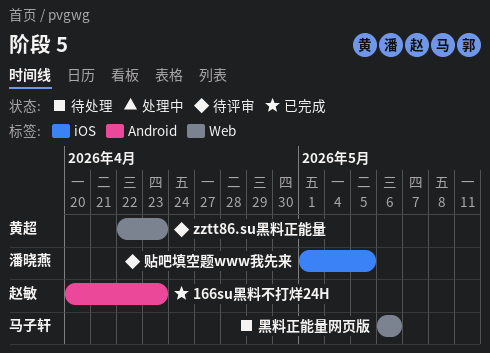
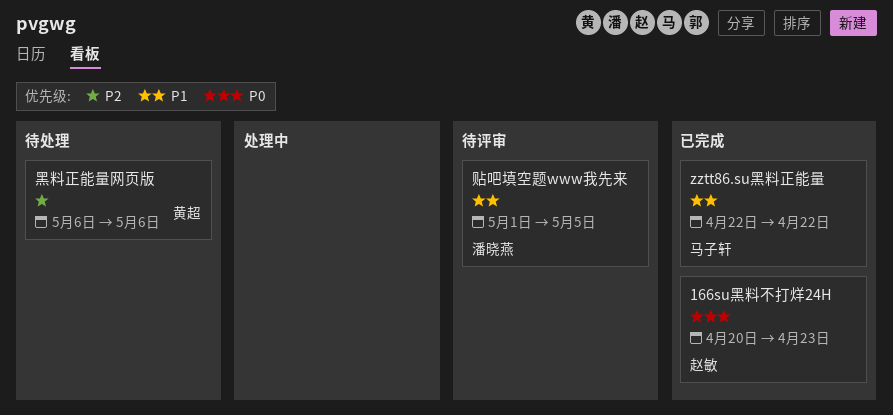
zztt86.su黑料正能量, status: 待评审 -> 已完成
zztt86.su黑料正能量, owner: 黄超 -> 马子轩
zztt86.su黑料正能量, due: Apr 23 -> Apr 22
黑料正能量网页版, owner: 马子轩 -> 黄超

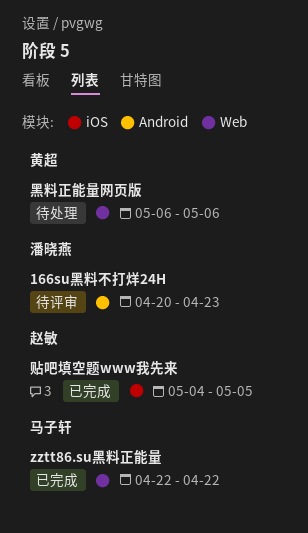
166su黑料不打烊24H, status: 已完成 -> 待评审
166su黑料不打烊24H, owner: 赵敏 -> 潘晓燕
贴吧填空题www我先来, status: 待评审 -> 已完成
贴吧填空题www我先来, owner: 潘晓燕 -> 赵敏
贴吧填空题www我先来, start: May 1 -> May 4

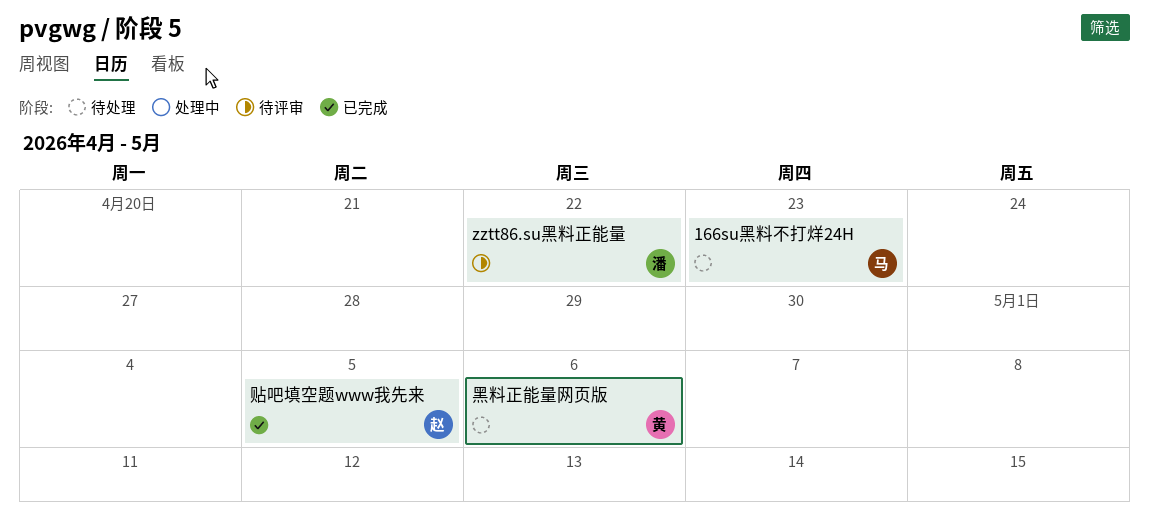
166su黑料不打烊24H, status: 待评审 -> 待处理
166su黑料不打烊24H, owner: 潘晓燕 -> 马子轩
zztt86.su黑料正能量, status: 已完成 -> 待评审
zztt86.su黑料正能量, owner: 马子轩 -> 潘晓燕

